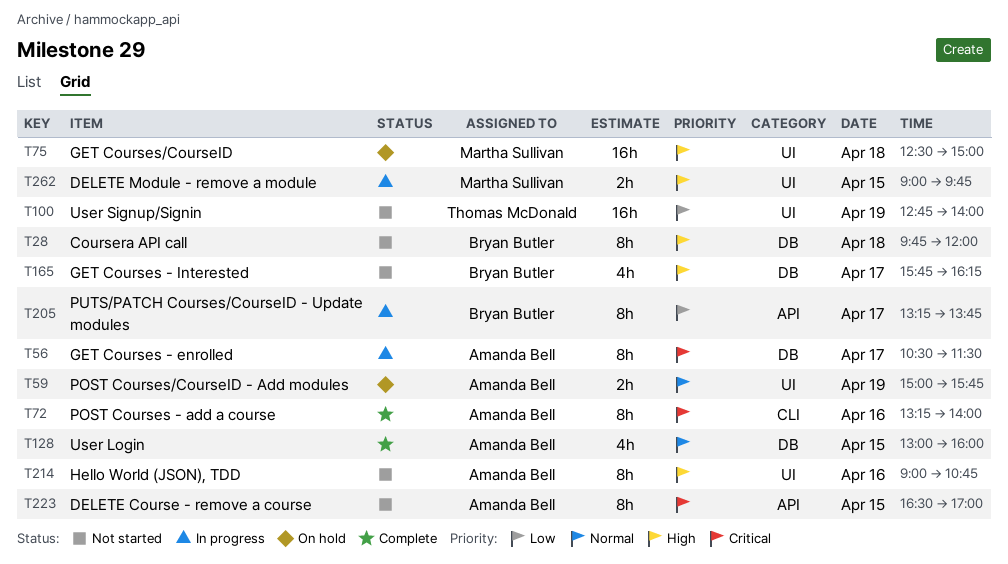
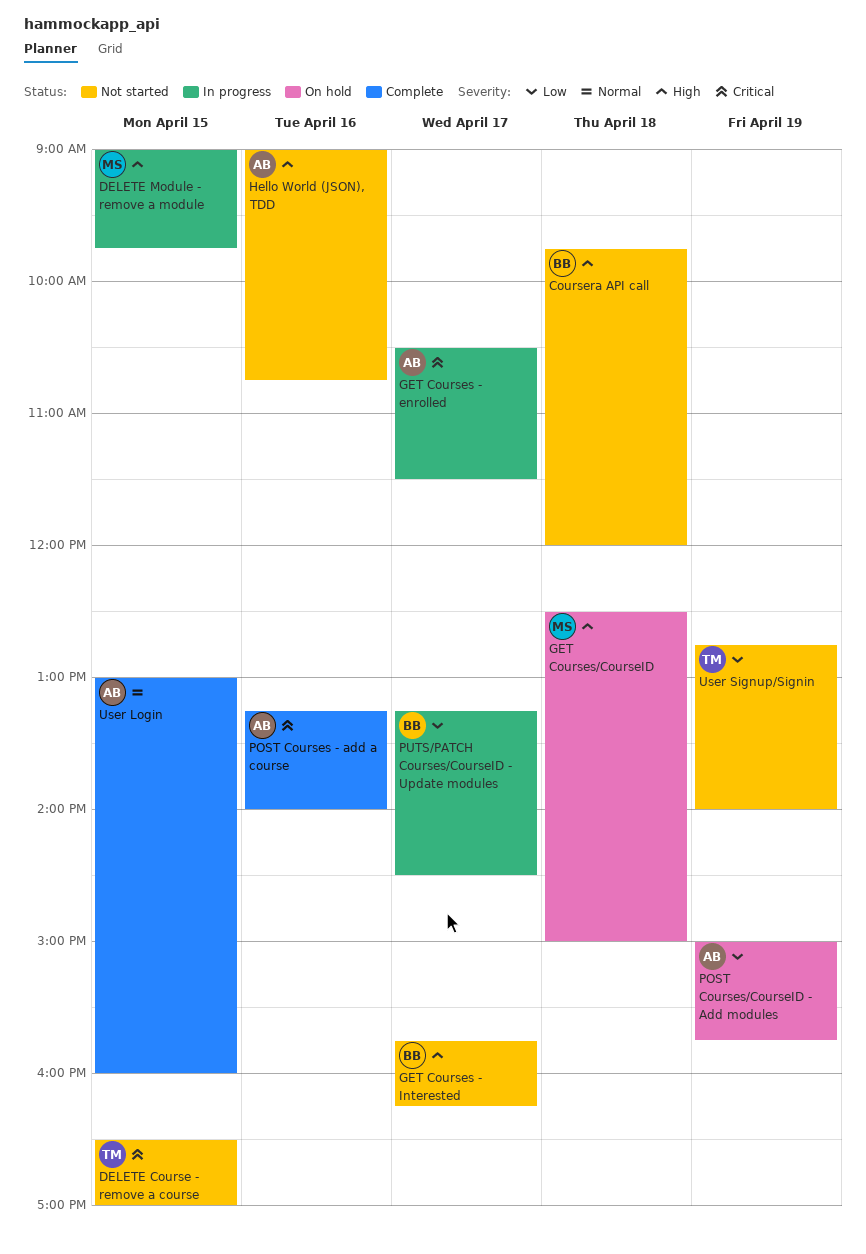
DELETE Course - remove a course, owner: Amanda Bell -> Thomas McDonald
POST Courses/CourseID - Add modules, priority: Normal -> Low
PUTS/PATCH Courses/CourseID - Update modules, ends: 13:45 -> 14:30

